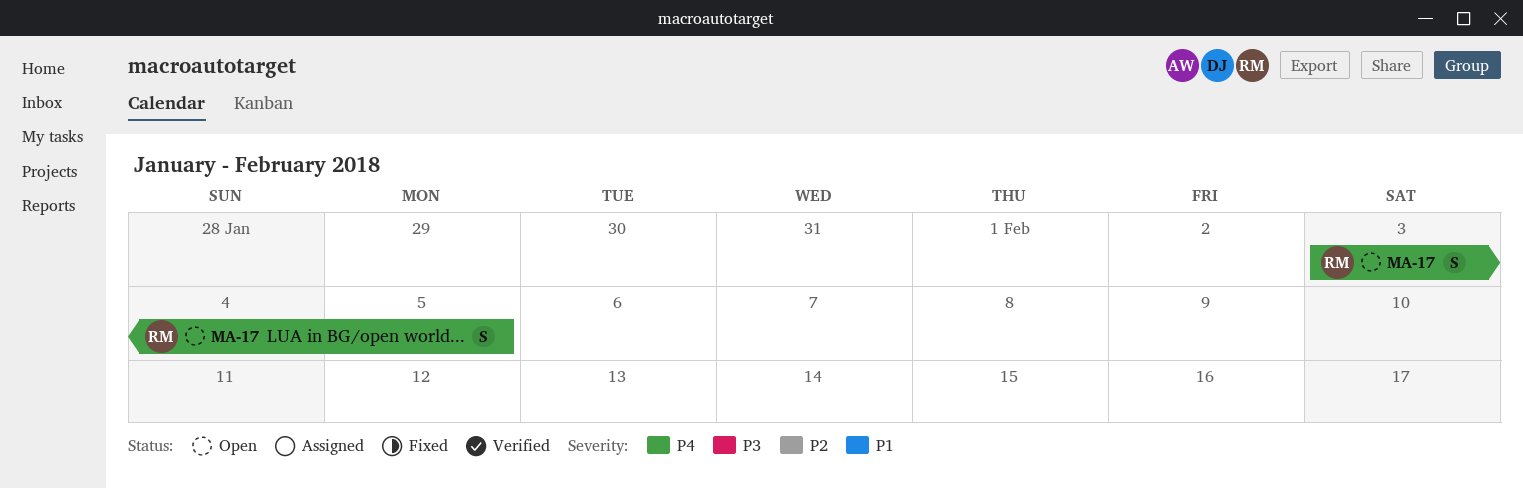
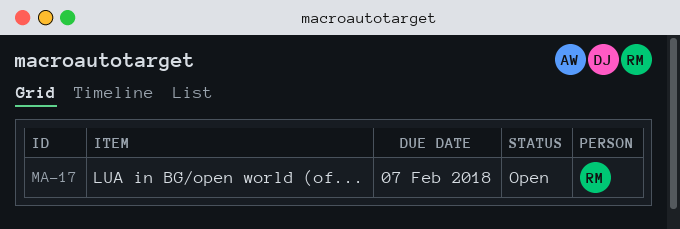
MA-17, due: Feb 5 -> Feb 7

